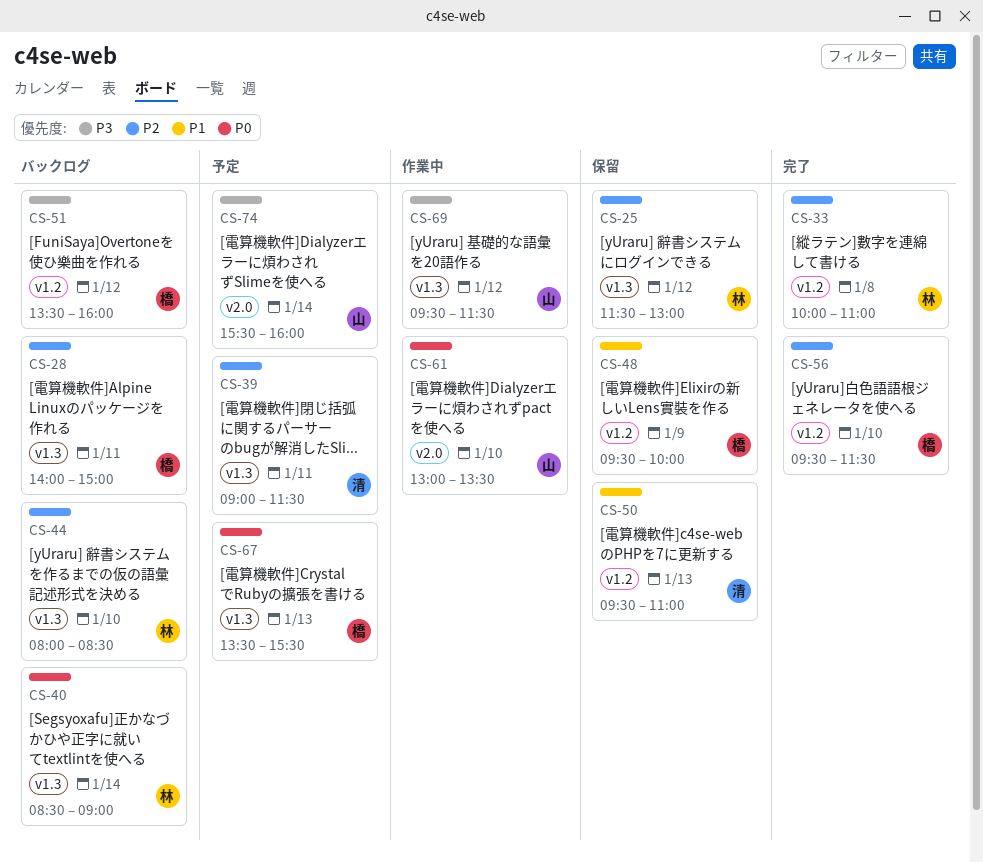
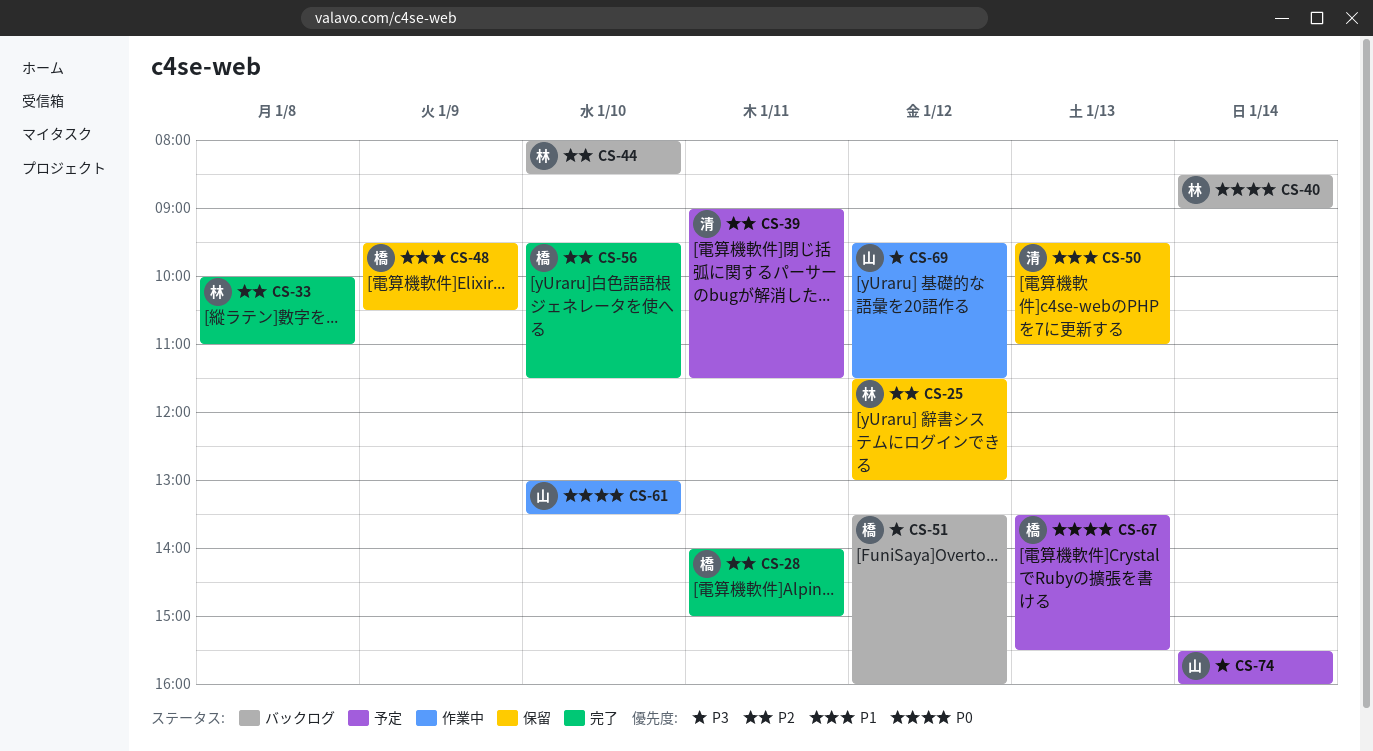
CS-28, status: バックログ -> 完了
CS-48, ends: 10:00 -> 10:30

